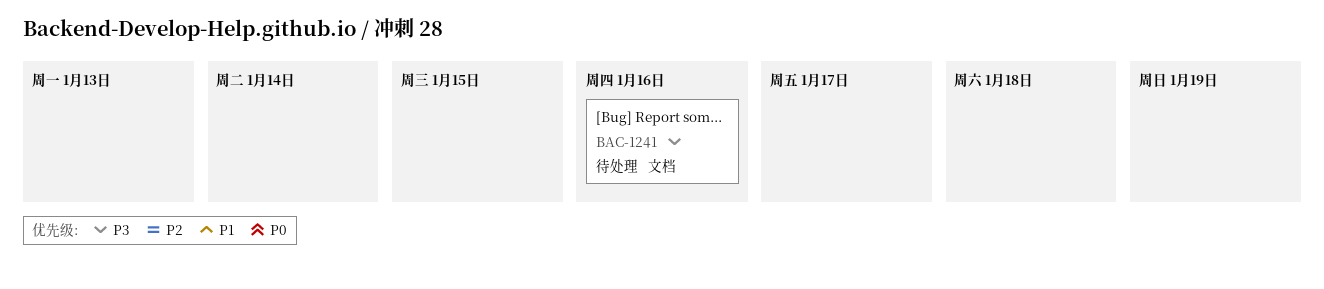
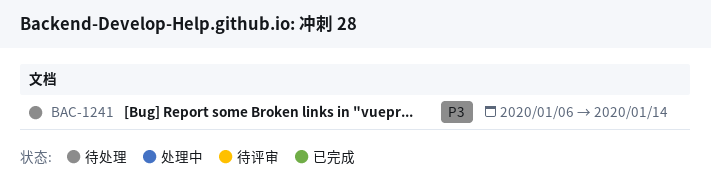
BAC-1241, due: Jan 16 -> Jan 14

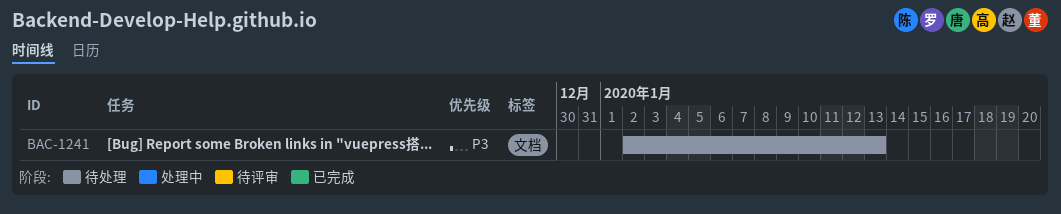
BAC-1241, start: Jan 6 -> Jan 2
BAC-1241, due: Jan 14 -> Jan 13

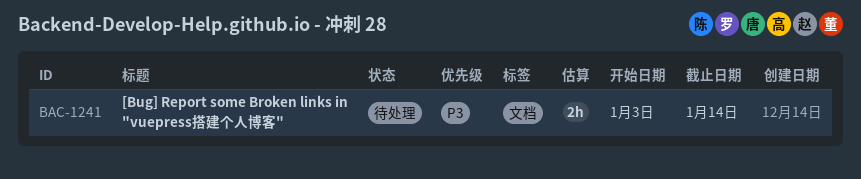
BAC-1241, start: Jan 2 -> Jan 3
BAC-1241, due: Jan 13 -> Jan 14

